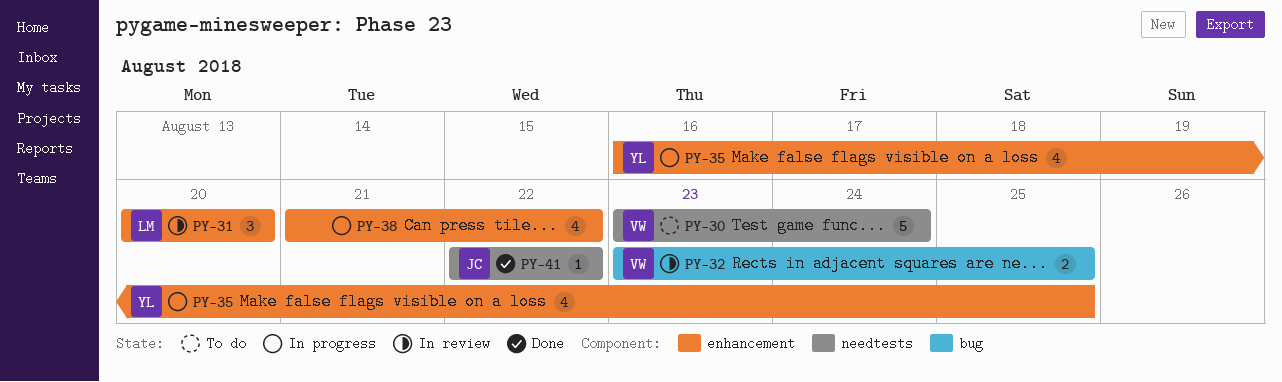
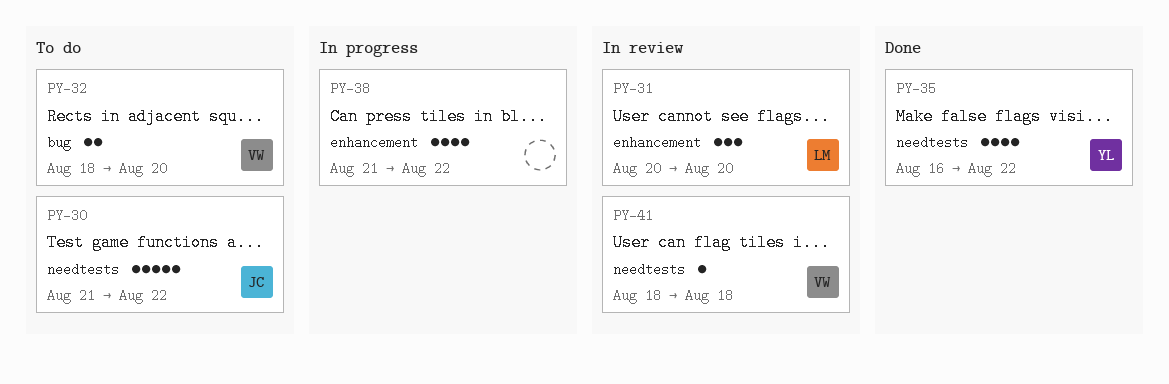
PY-30, owner: VW -> JC
PY-30, start: Aug 23 -> Aug 21
PY-30, due: Aug 24 -> Aug 22
PY-32, status: In review -> To do
PY-32, start: Aug 23 -> Aug 18
PY-32, due: Aug 25 -> Aug 20
PY-35, status: In progress -> Done
PY-35, label: enhancement -> needtests
PY-35, due: Aug 25 -> Aug 22
PY-41, status: Done -> In review
PY-41, owner: JC -> VW
PY-41, start: Aug 22 -> Aug 18
PY-41, due: Aug 22 -> Aug 18

